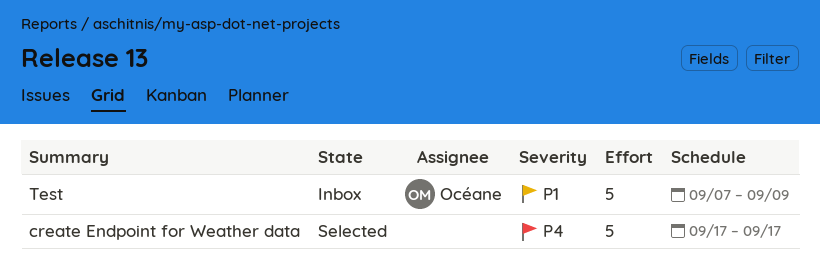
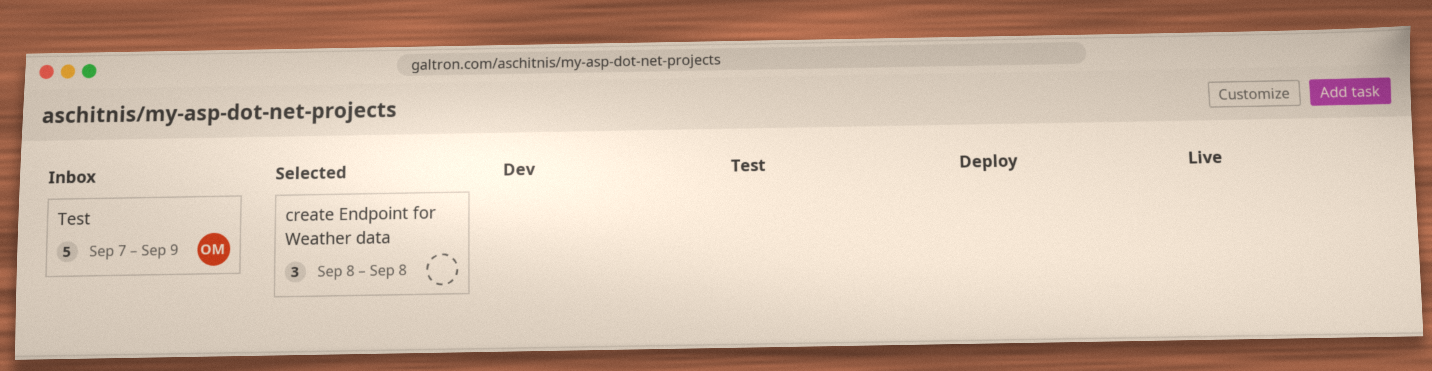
create Endpoint for Weather data, estimate: 5 -> 3
create Endpoint for Weather data, start: Sep 17 -> Sep 8
create Endpoint for Weather data, due: Sep 17 -> Sep 8

